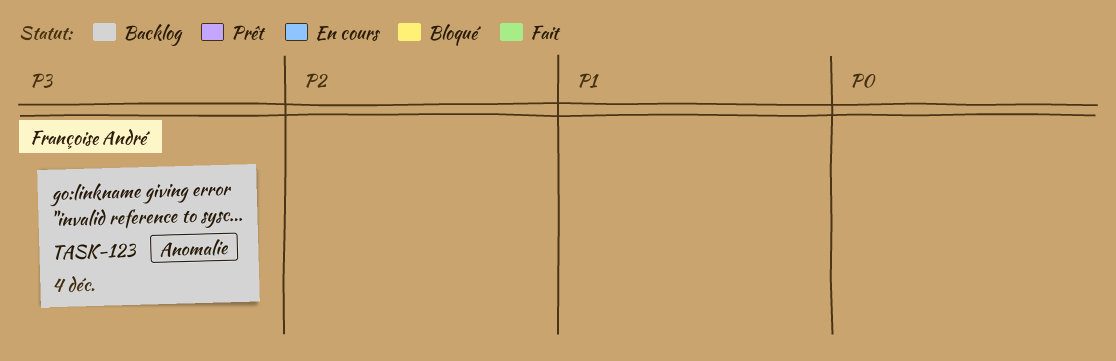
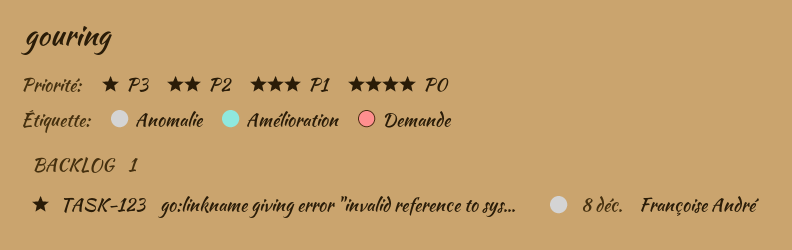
TASK-123, due: Dec 4 -> Dec 8

